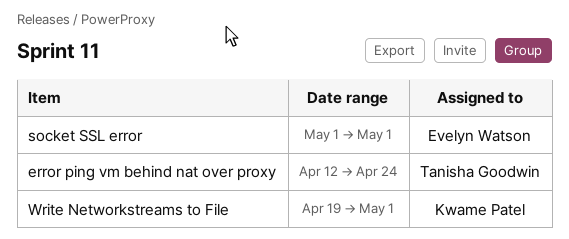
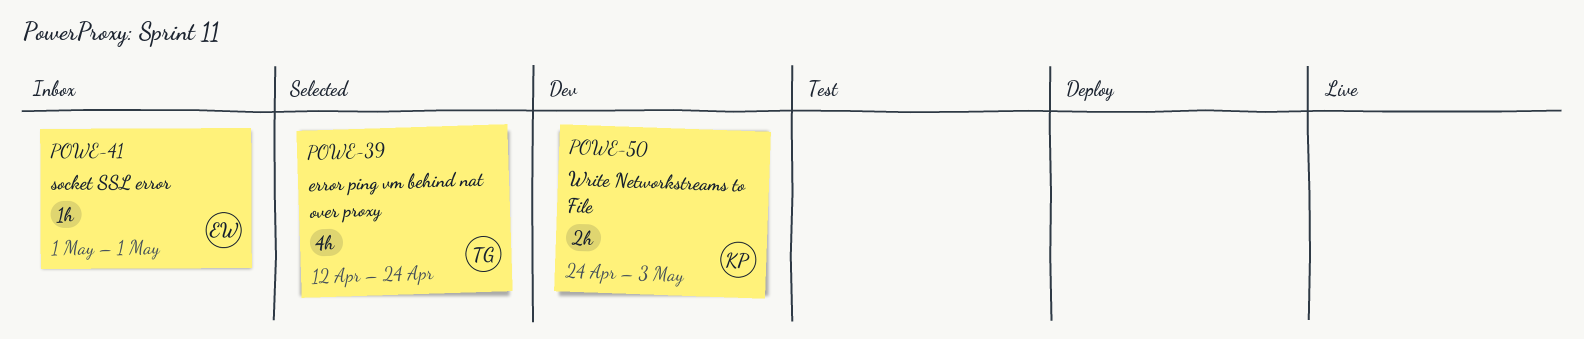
Write Networkstreams to File, start: Apr 19 -> Apr 24
Write Networkstreams to File, due: May 1 -> May 3

